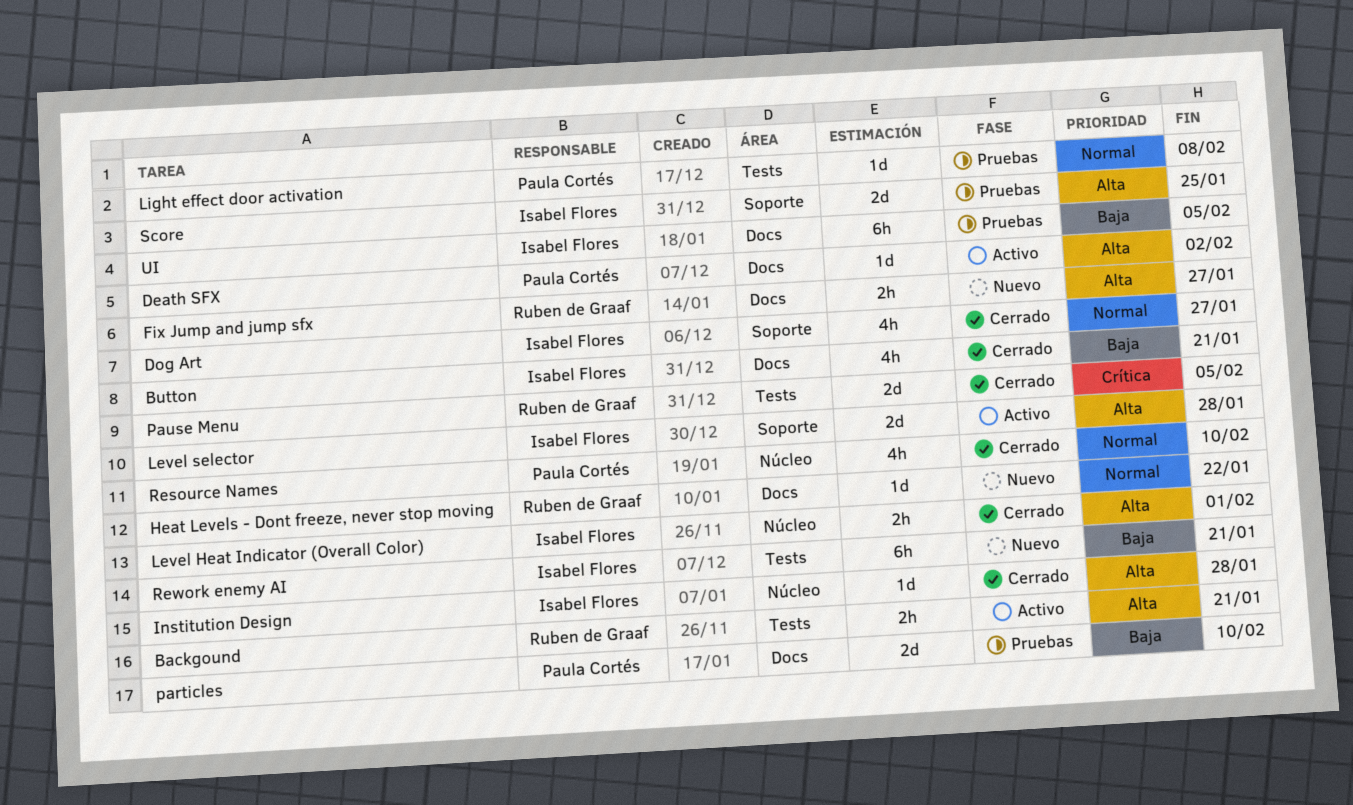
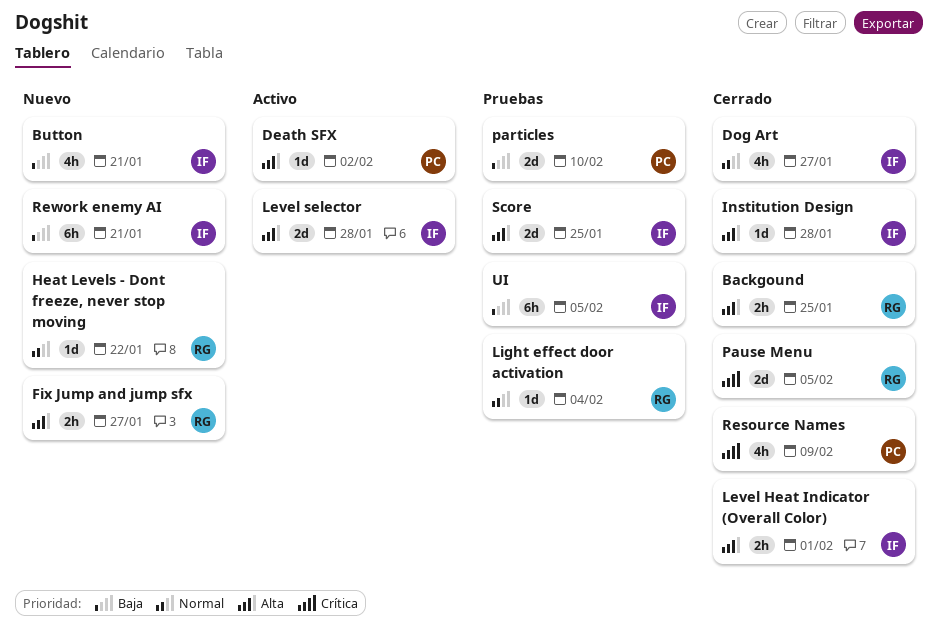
Backgound, status: Activo -> Cerrado
Backgound, due: Jan 21 -> Jan 25
Button, status: Cerrado -> Nuevo
Light effect door activation, owner: Paula Cortés -> Ruben de Graaf
Light effect door activation, due: Feb 8 -> Feb 4
Resource Names, priority: Normal -> Crítica
Resource Names, due: Feb 10 -> Feb 9

